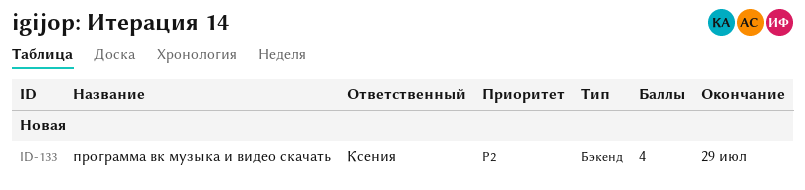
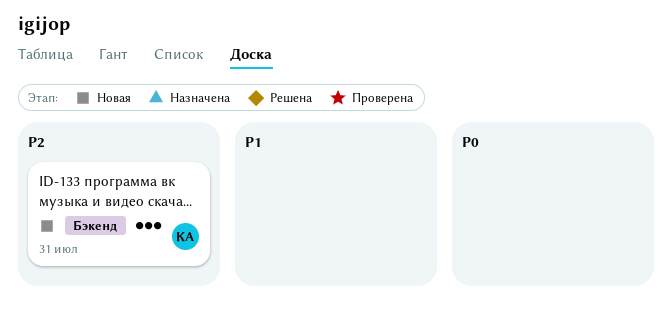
ID-133, estimate: 4 -> 3
ID-133, due: Jul 29 -> Jul 31

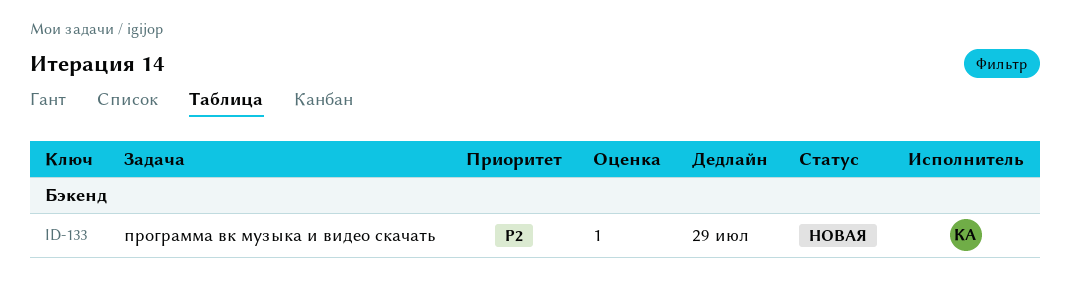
ID-133, estimate: 3 -> 1
ID-133, due: Jul 31 -> Jul 29

